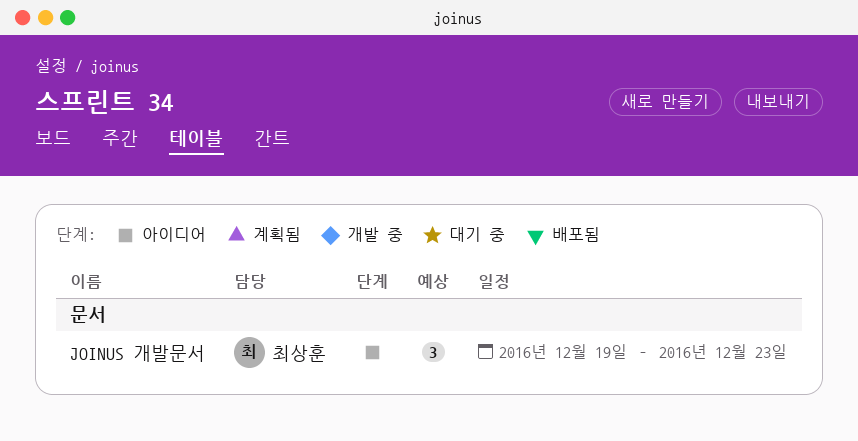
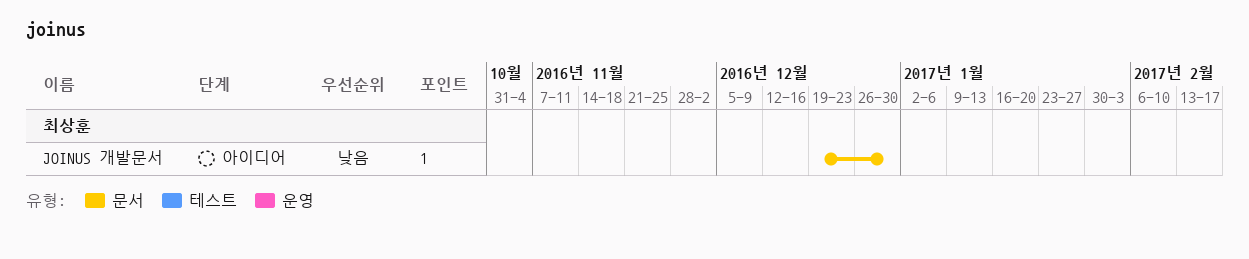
JOINUS 개발문서, estimate: 3 -> 1
JOINUS 개발문서, due: Dec 23 -> Dec 30

